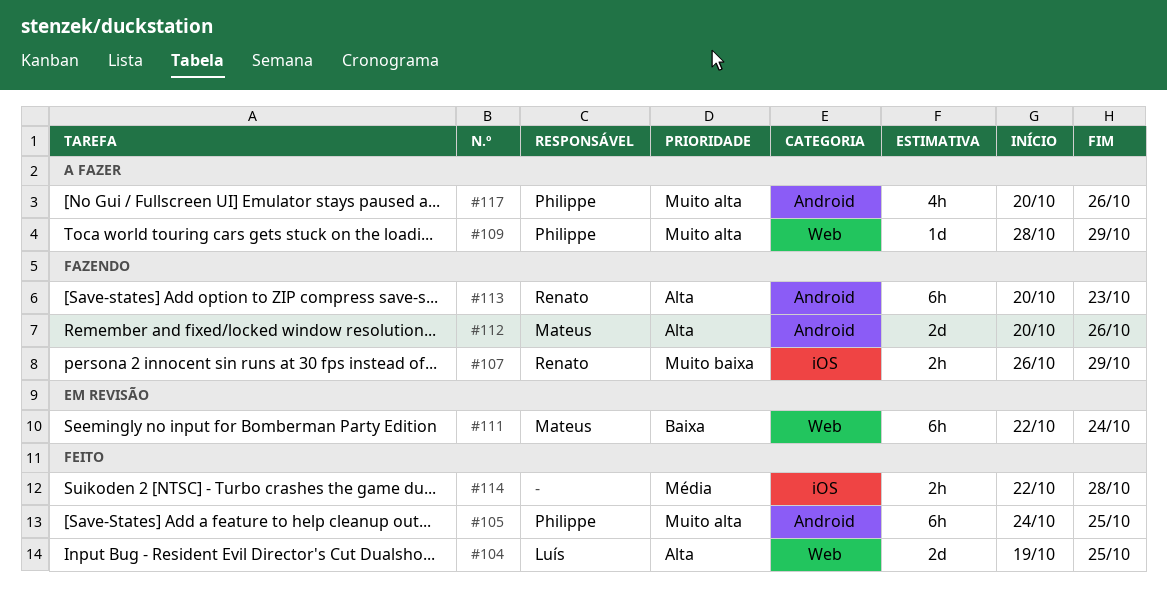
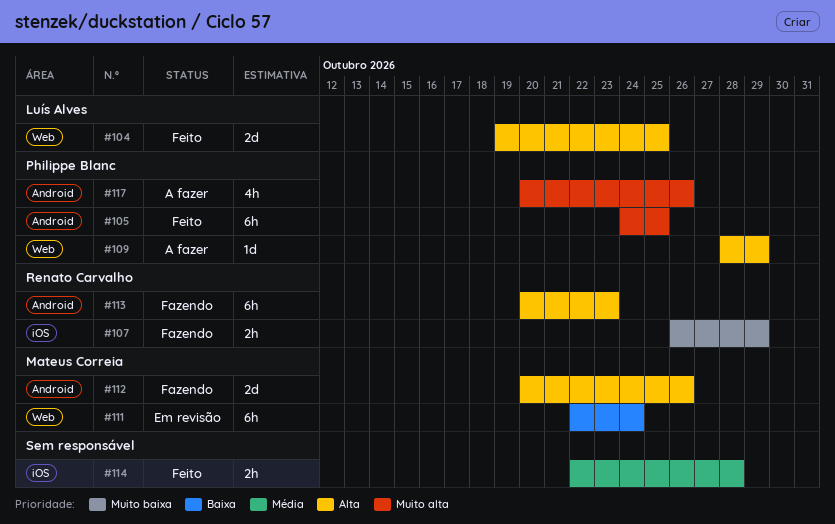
#109, priority: Muito alta -> Alta

